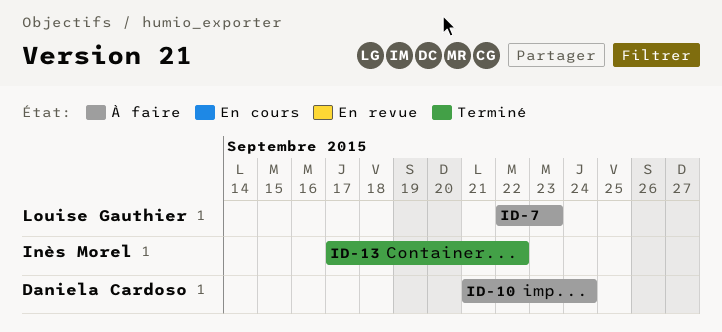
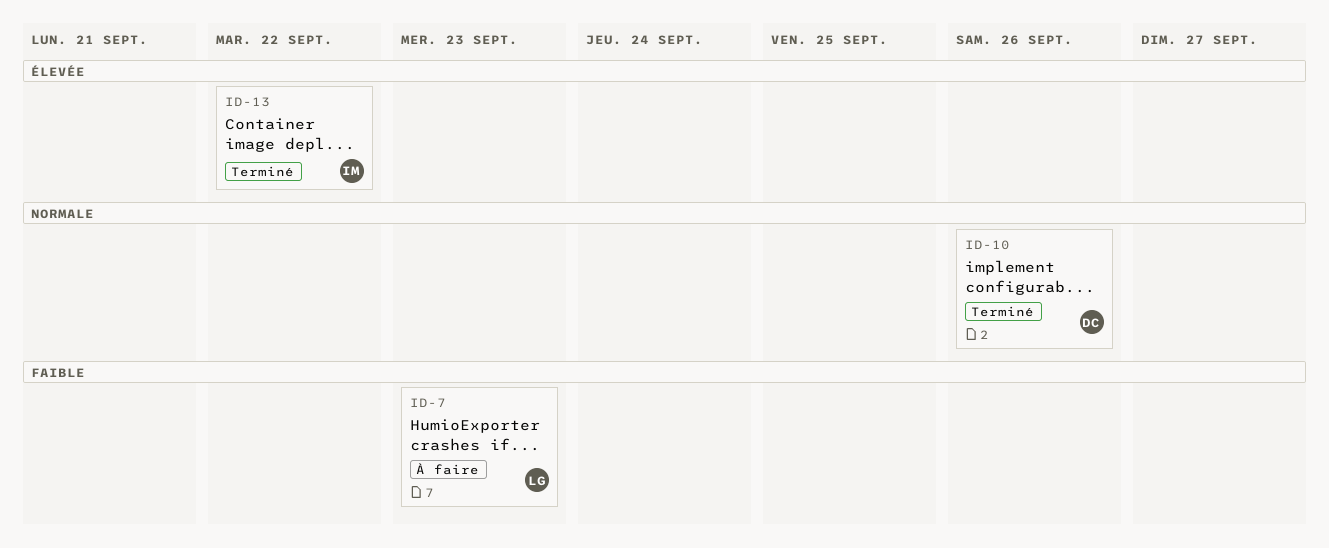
ID-10, status: À faire -> Terminé
ID-10, due: Sep 24 -> Sep 26

